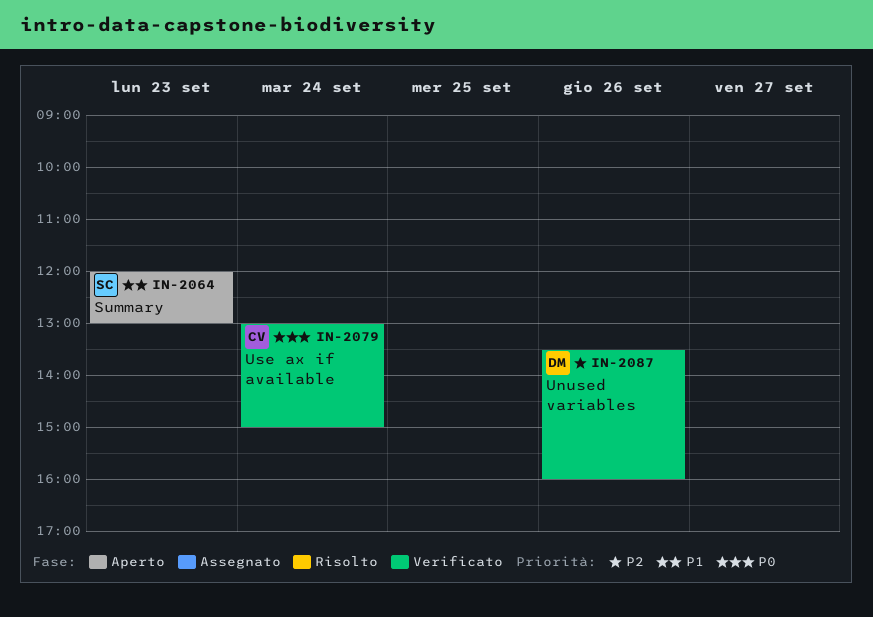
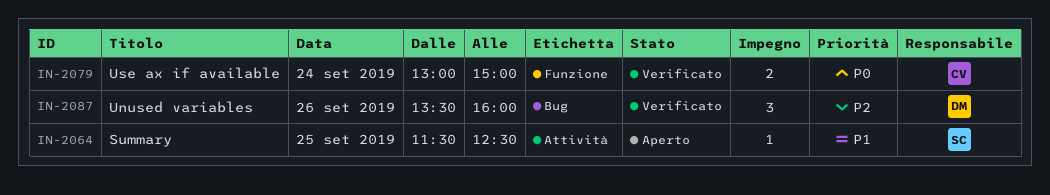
IN-2064, day: Sep 23 -> Sep 25
IN-2064, begins: 12:00 -> 11:30
IN-2064, ends: 13:00 -> 12:30

